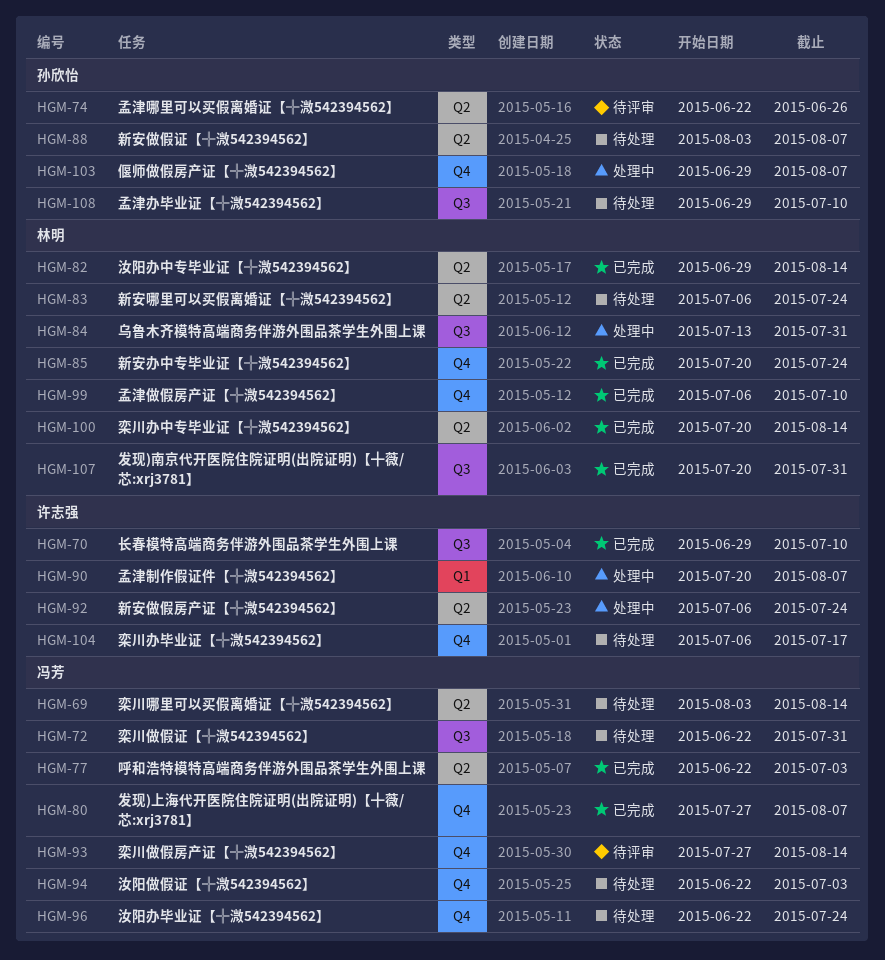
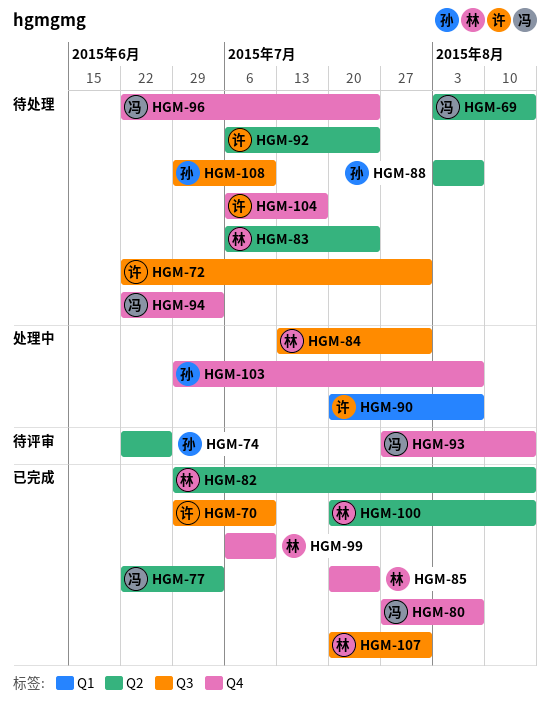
HGM-72, owner: 冯芳 -> 许志强
HGM-92, status: 处理中 -> 待处理

